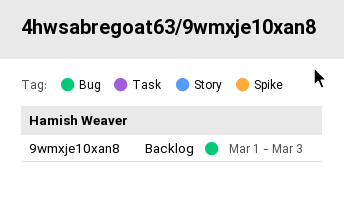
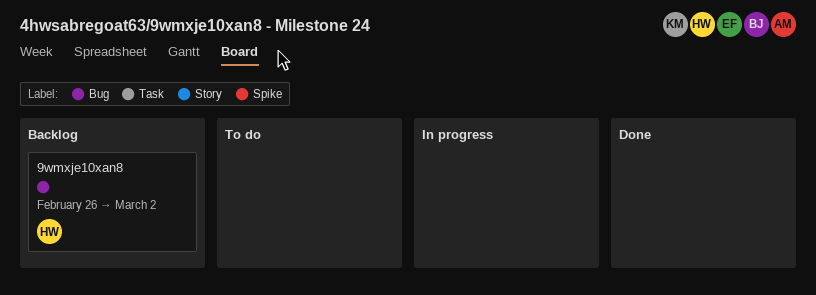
9wmxje10xan8, start: Mar 1 -> Feb 26
9wmxje10xan8, due: Mar 3 -> Mar 2

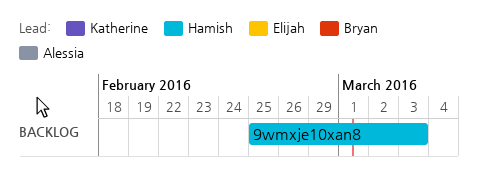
9wmxje10xan8, start: Feb 26 -> Feb 25
9wmxje10xan8, due: Mar 2 -> Mar 3

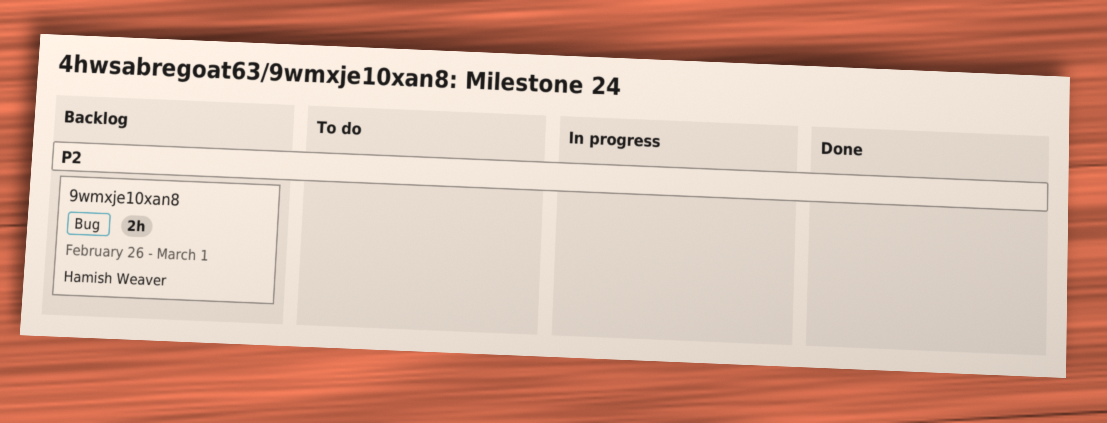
9wmxje10xan8, start: Feb 25 -> Feb 26
9wmxje10xan8, due: Mar 3 -> Mar 1

